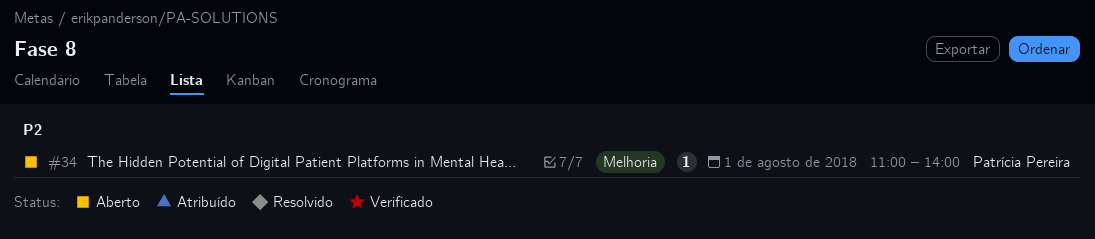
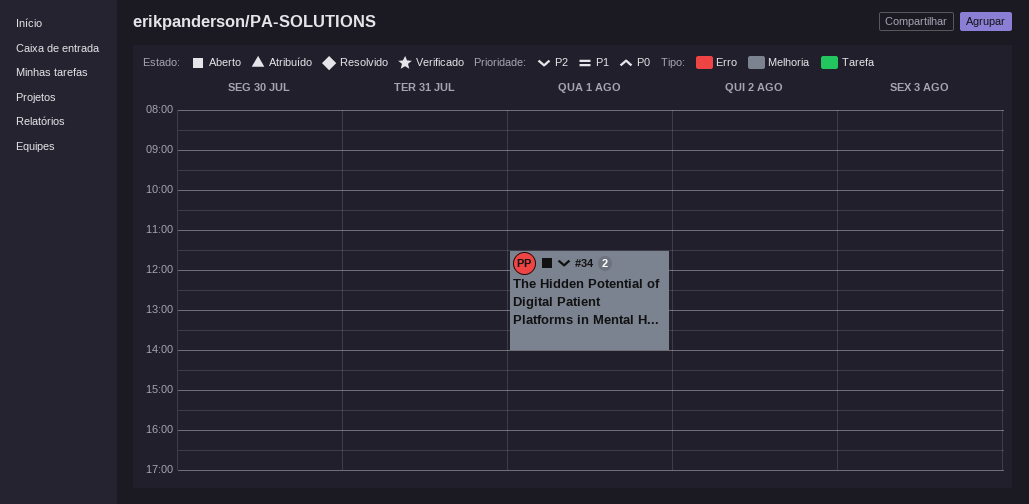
#34, estimate: 1 -> 2
#34, begins: 11:00 -> 11:30

